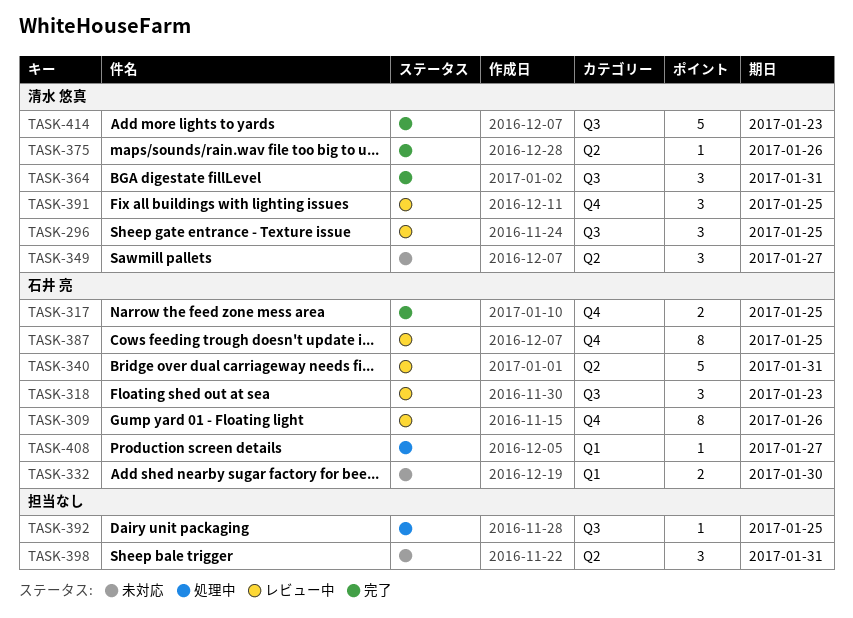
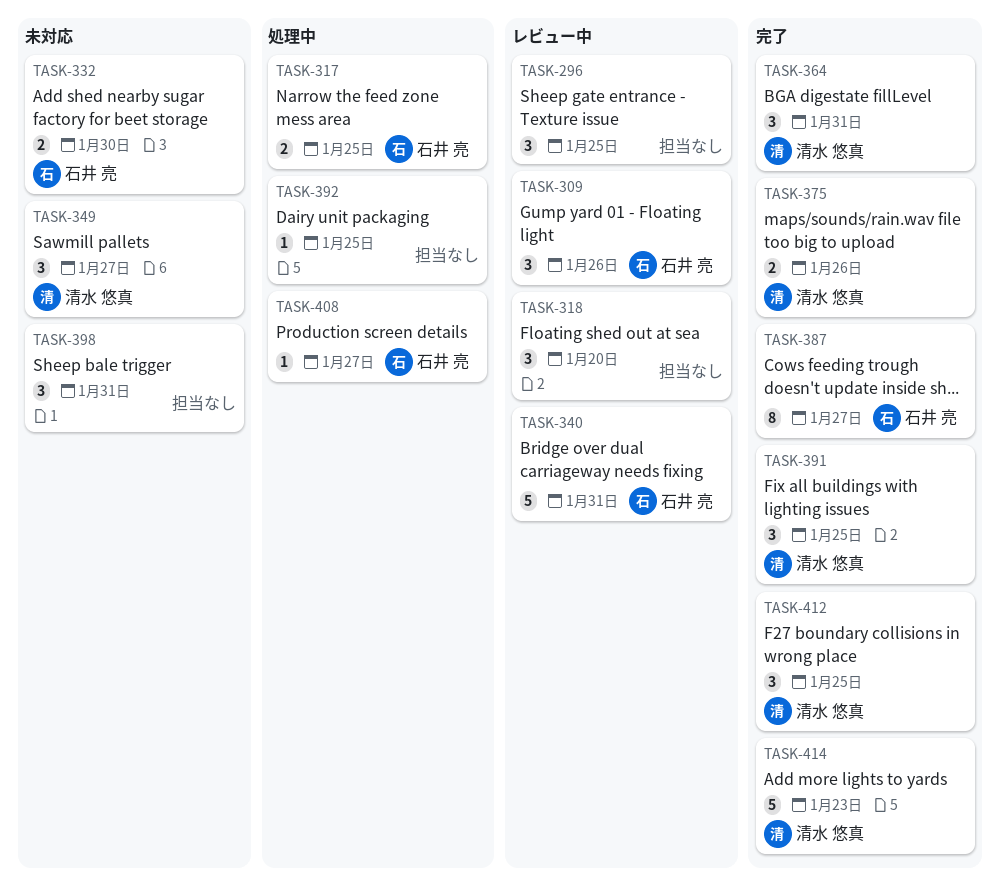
TASK-296, owner: 清水 悠真 -> none
TASK-309, estimate: 8 -> 3
TASK-317, status: 完了 -> 処理中
TASK-318, owner: 石井 亮 -> none
TASK-318, due: Jan 23 -> Jan 20
TASK-375, estimate: 1 -> 2
TASK-387, status: レビュー中 -> 完了
TASK-387, due: Jan 25 -> Jan 27
TASK-391, status: レビュー中 -> 完了
TASK-412: none -> present

